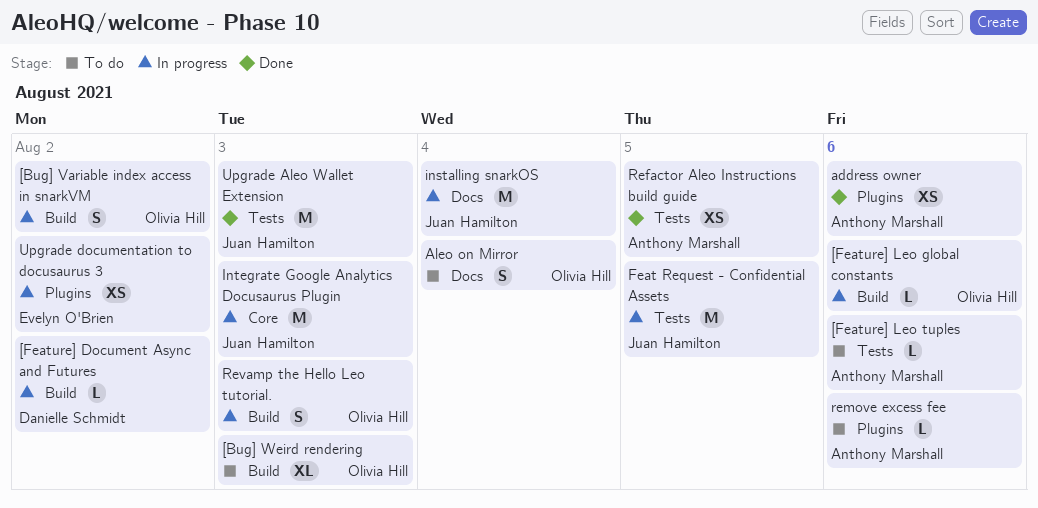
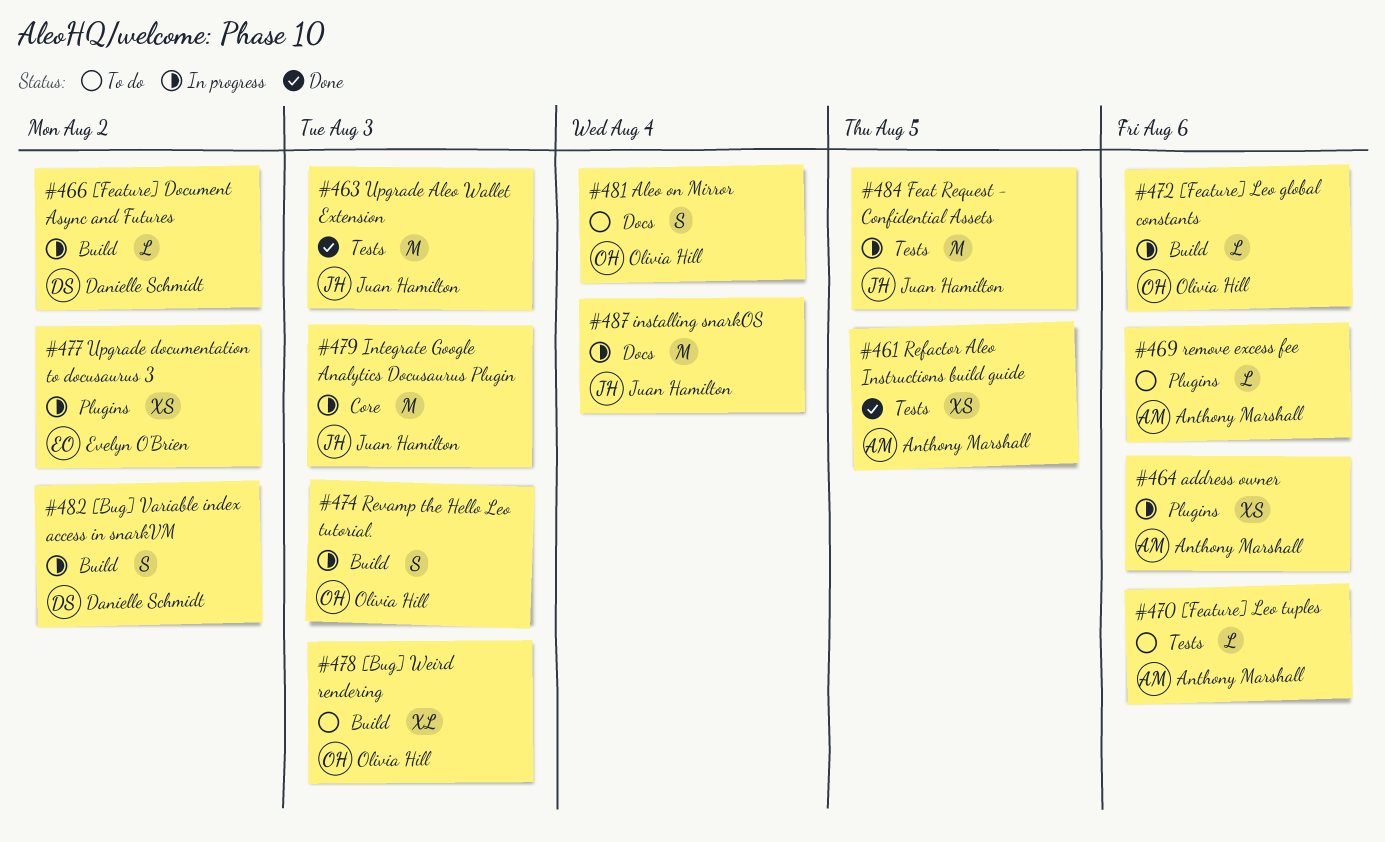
[Bug] Variable index access in snarkVM, owner: Olivia Hill -> Danielle Schmidt
address owner, status: Done -> In progress

